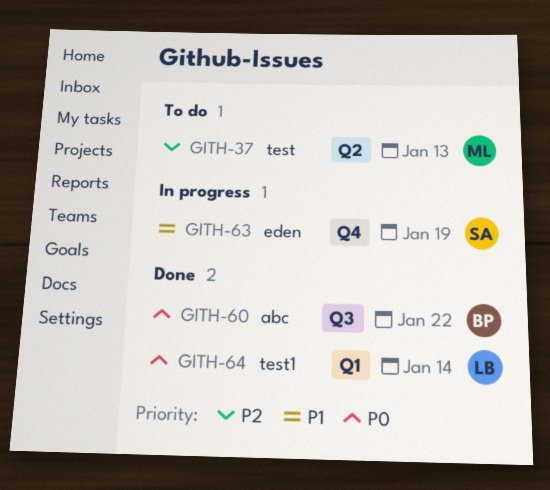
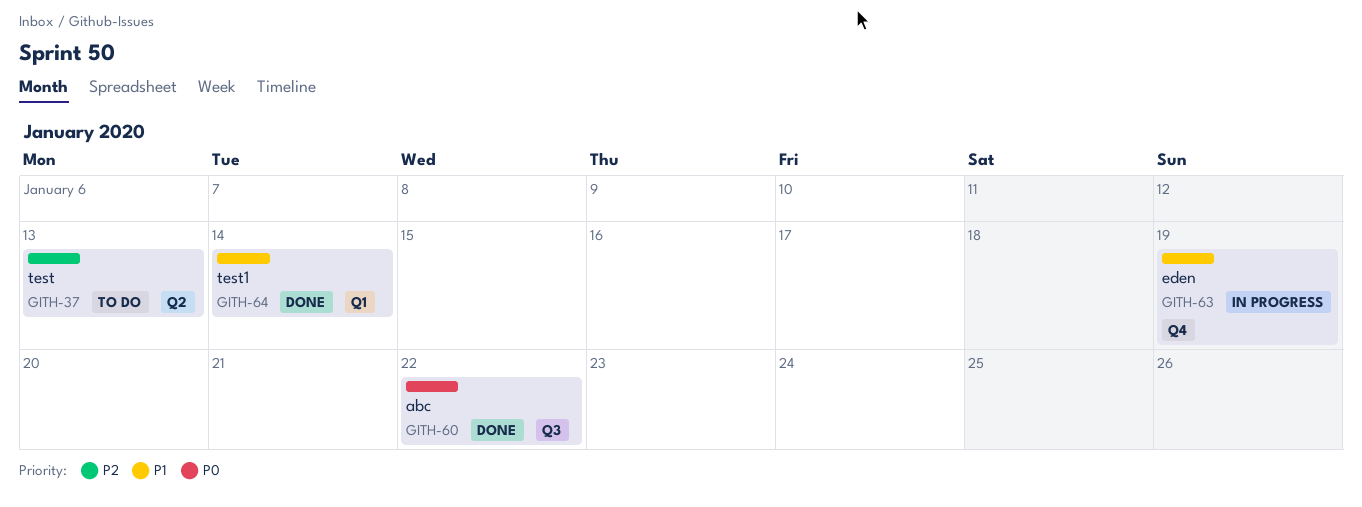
GITH-64, priority: P0 -> P1

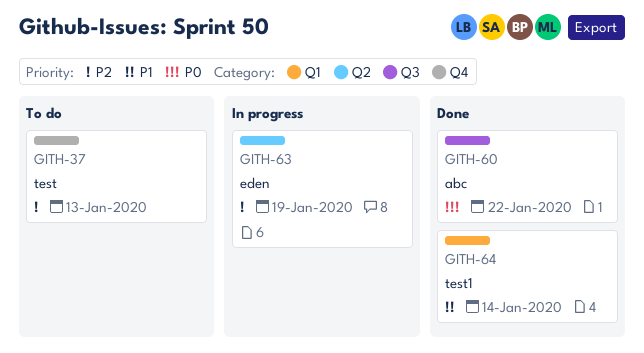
GITH-37, label: Q2 -> Q4
GITH-63, priority: P1 -> P2
GITH-63, label: Q4 -> Q2

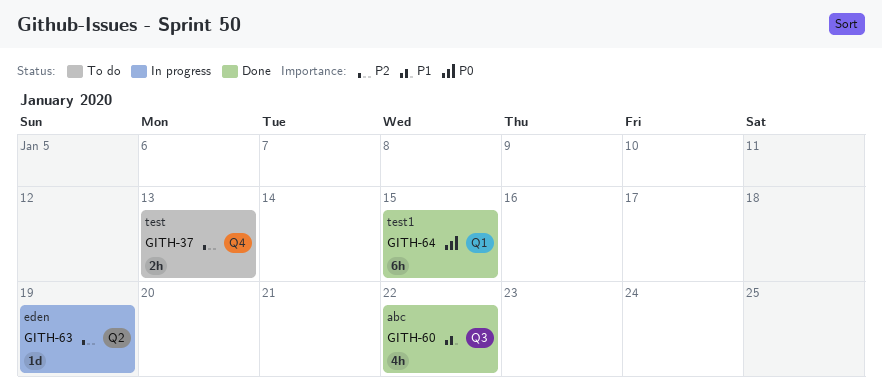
GITH-60, priority: P0 -> P1
GITH-64, priority: P1 -> P0
GITH-64, due: Jan 14 -> Jan 15

